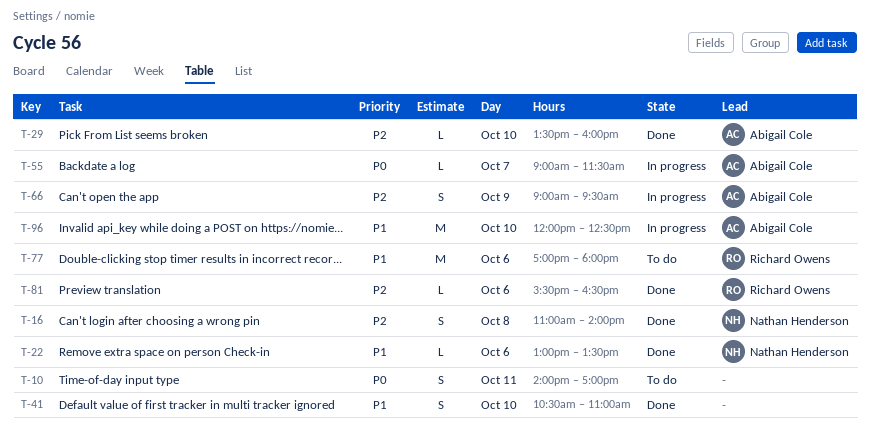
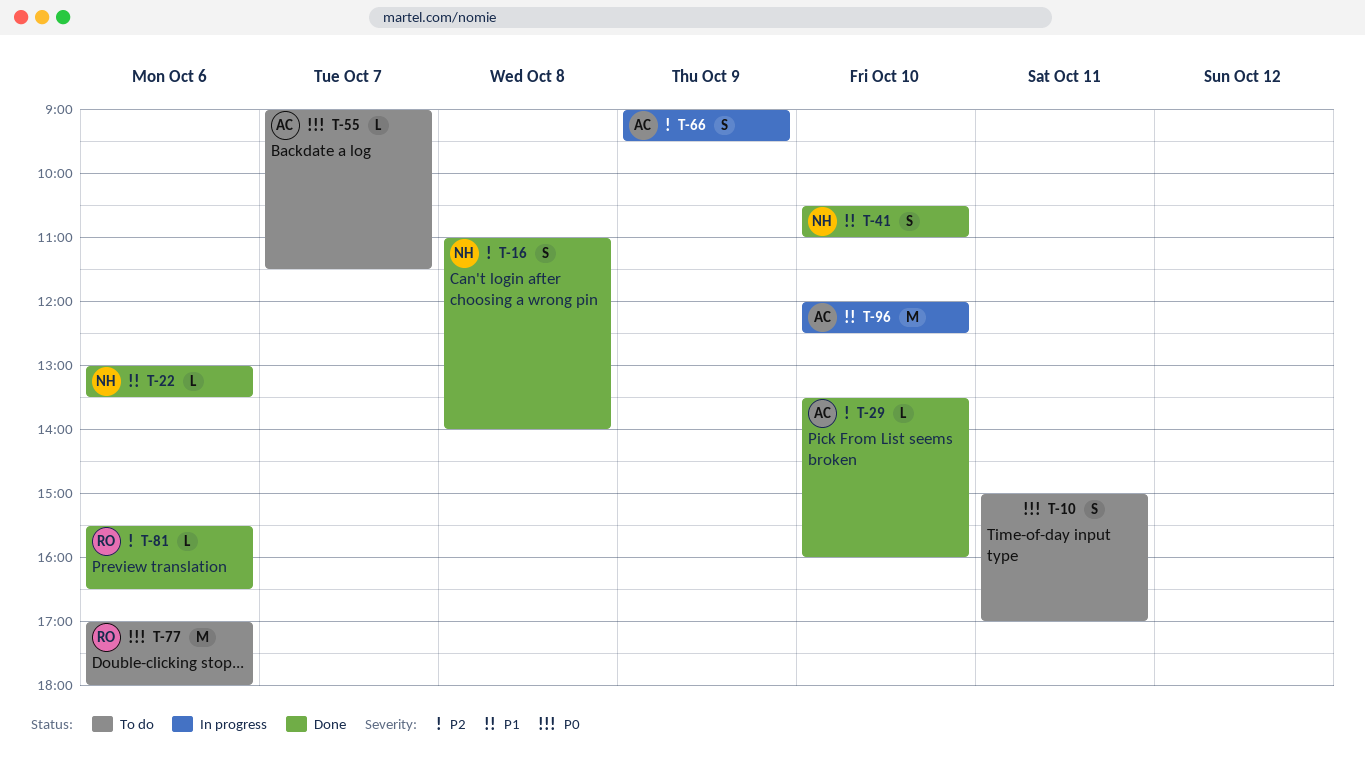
T-10, begins: 14:00 -> 15:00
T-41, owner: none -> Nathan Henderson
T-55, status: In progress -> To do
T-77, priority: P1 -> P0

